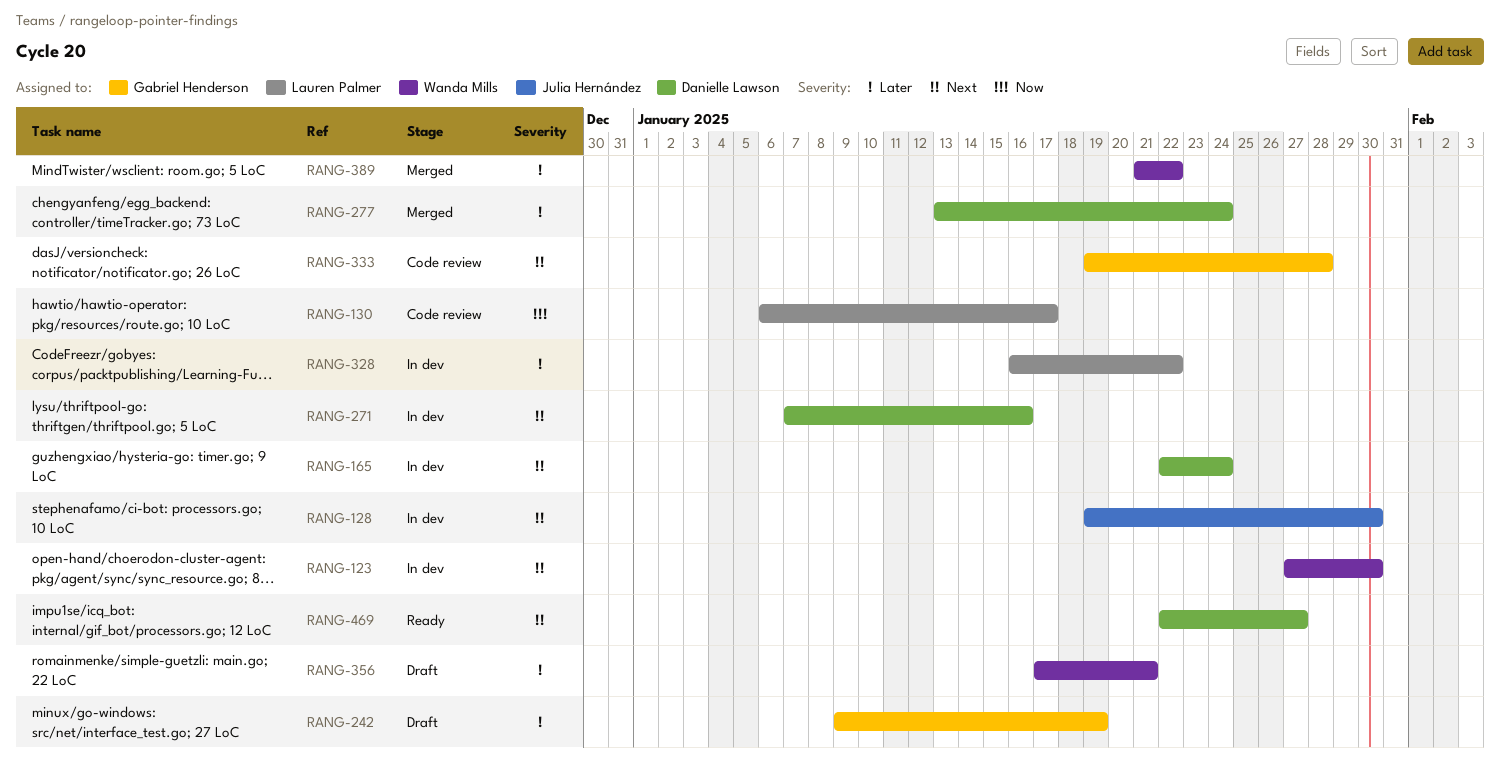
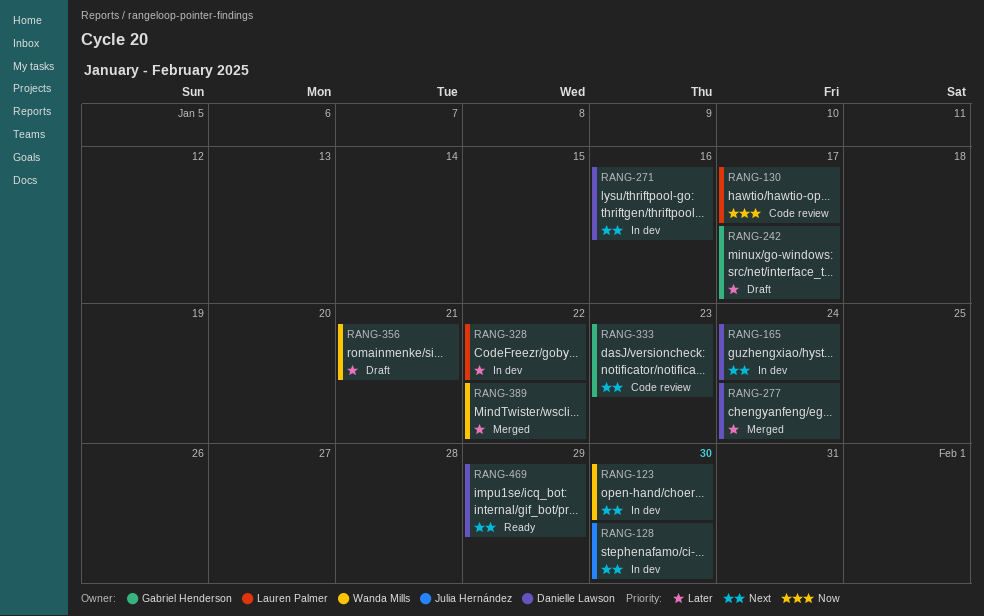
RANG-242, due: Jan 19 -> Jan 17
RANG-333, due: Jan 28 -> Jan 23
RANG-469, due: Jan 27 -> Jan 29

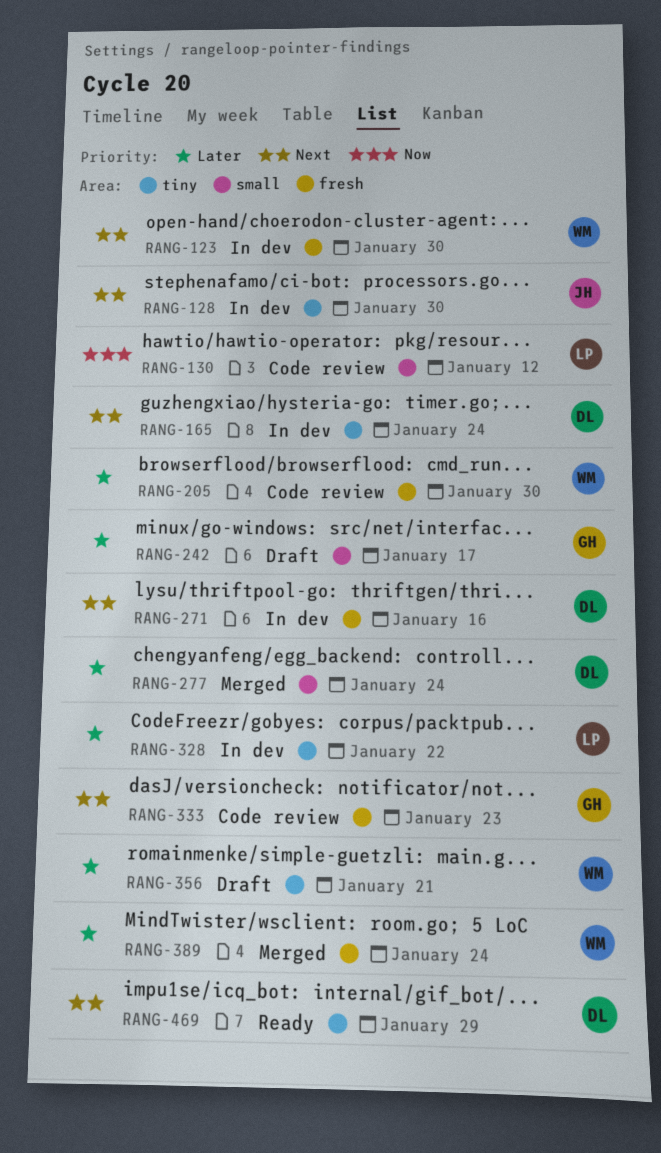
RANG-130, due: Jan 17 -> Jan 12
RANG-205: none -> present
RANG-389, due: Jan 22 -> Jan 24

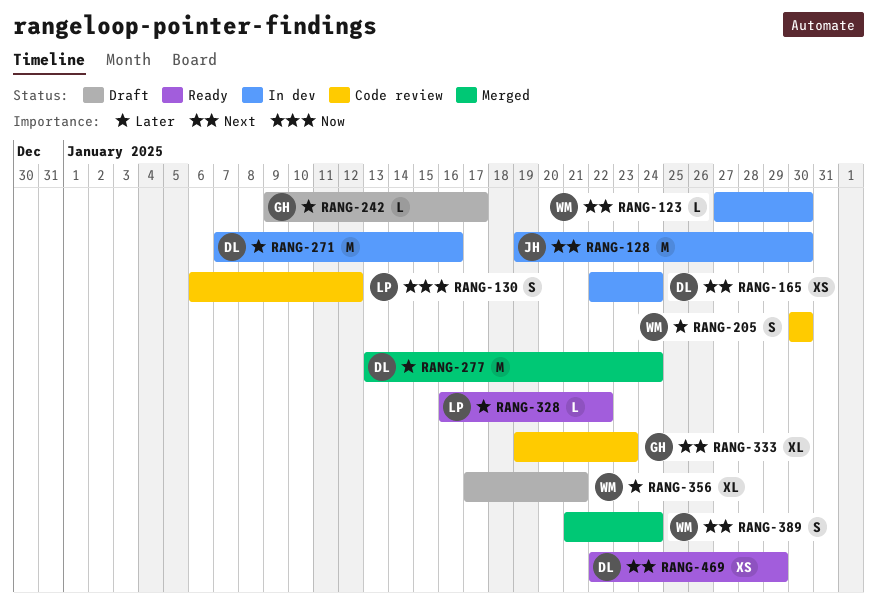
RANG-271, priority: Next -> Later
RANG-328, status: In dev -> Ready
RANG-389, priority: Later -> Next

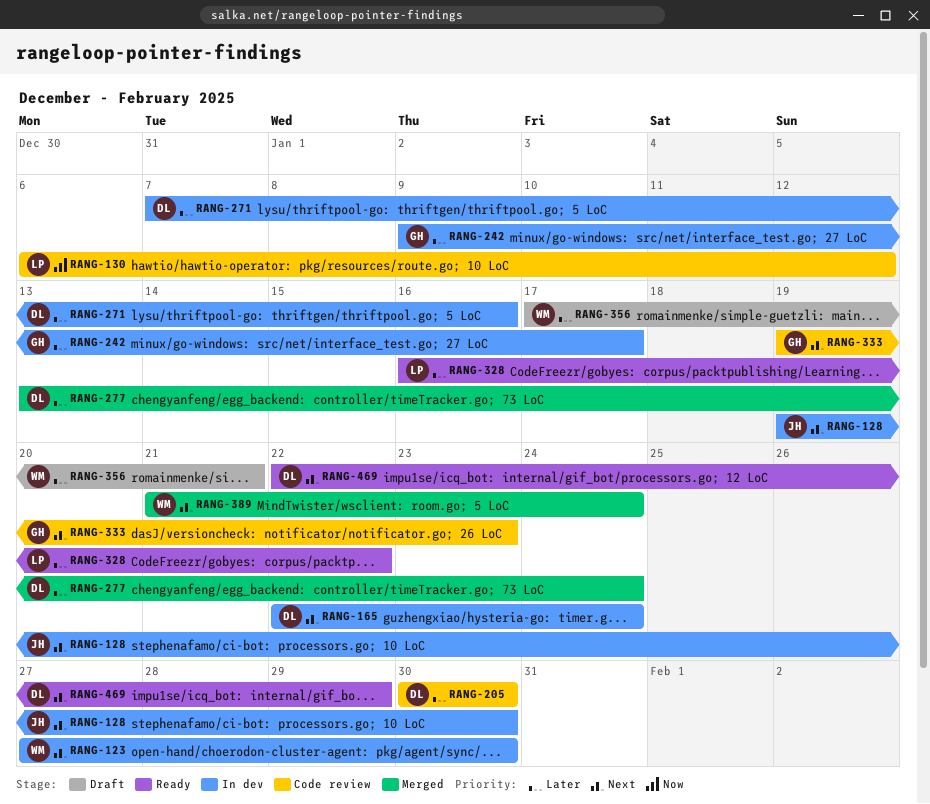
RANG-205, owner: WM -> DL
RANG-242, status: Draft -> In dev

